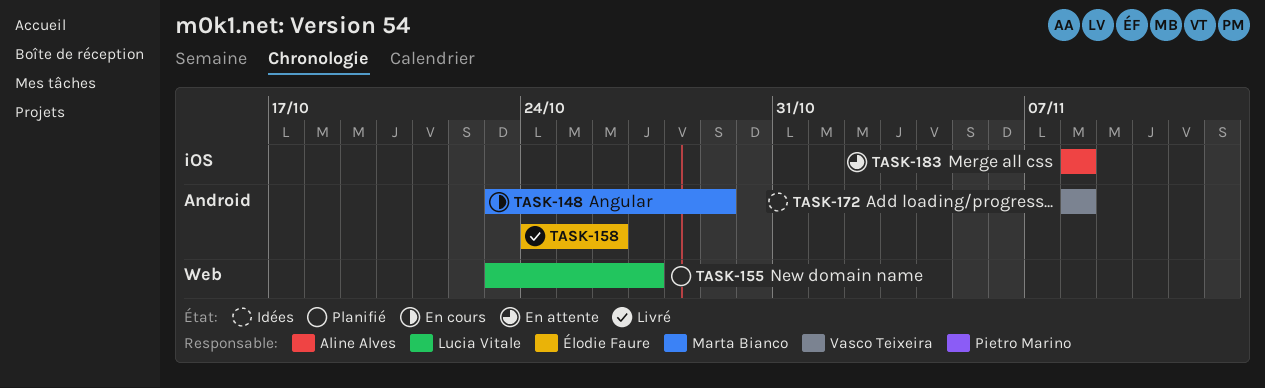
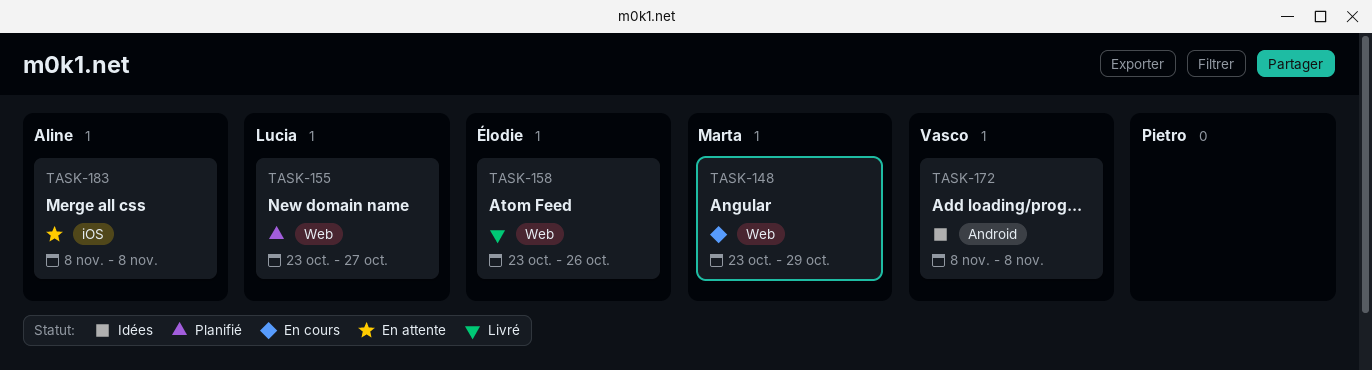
TASK-148, label: Android -> Web
TASK-158, label: Android -> Web
TASK-158, start: Oct 24 -> Oct 23

